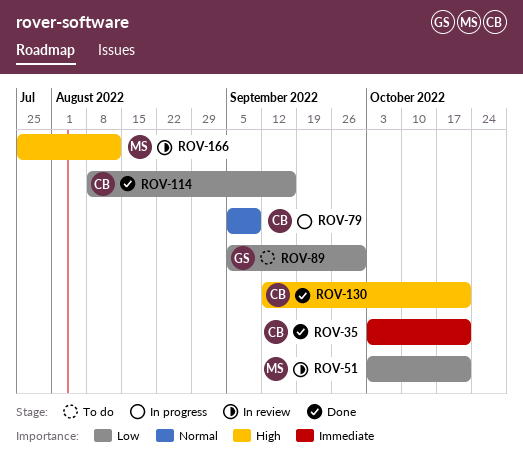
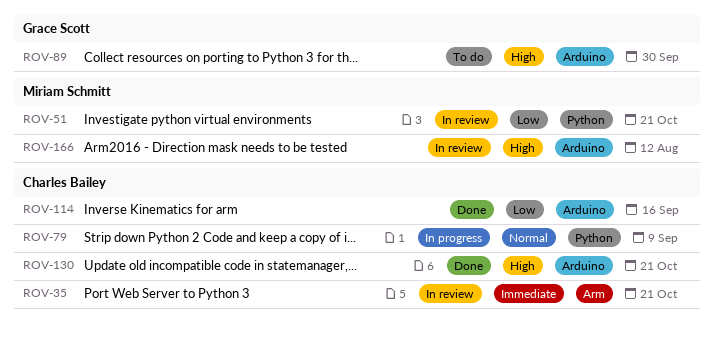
ROV-35, status: Done -> In review
ROV-89, priority: Low -> High

